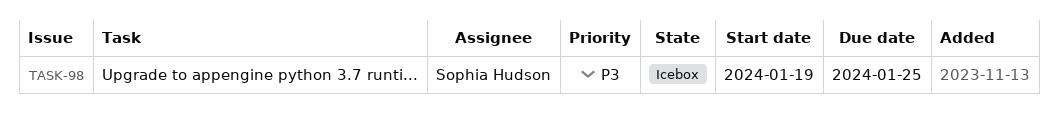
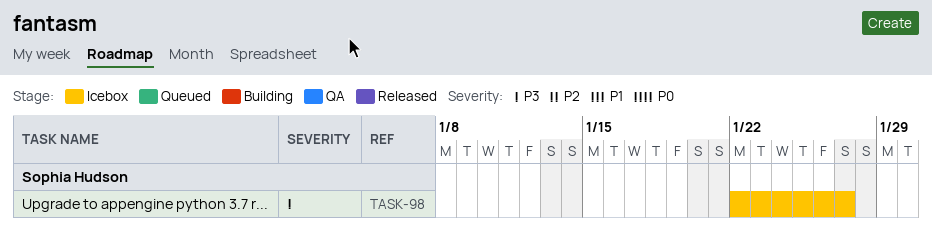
TASK-98, start: Jan 19 -> Jan 22
TASK-98, due: Jan 25 -> Jan 27

